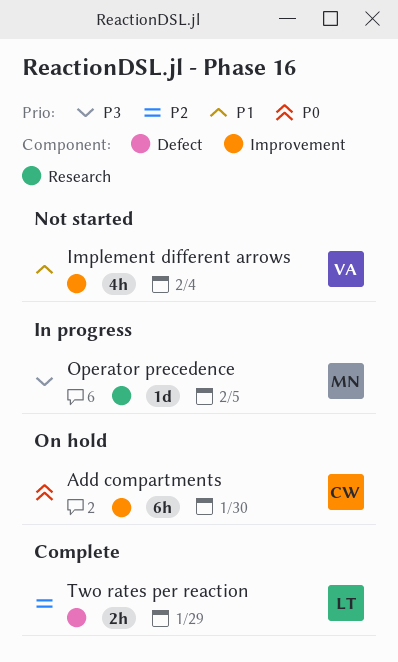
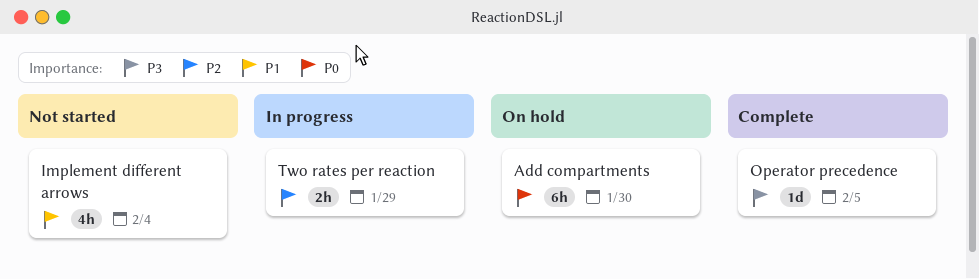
Operator precedence, status: In progress -> Complete
Two rates per reaction, status: Complete -> In progress

